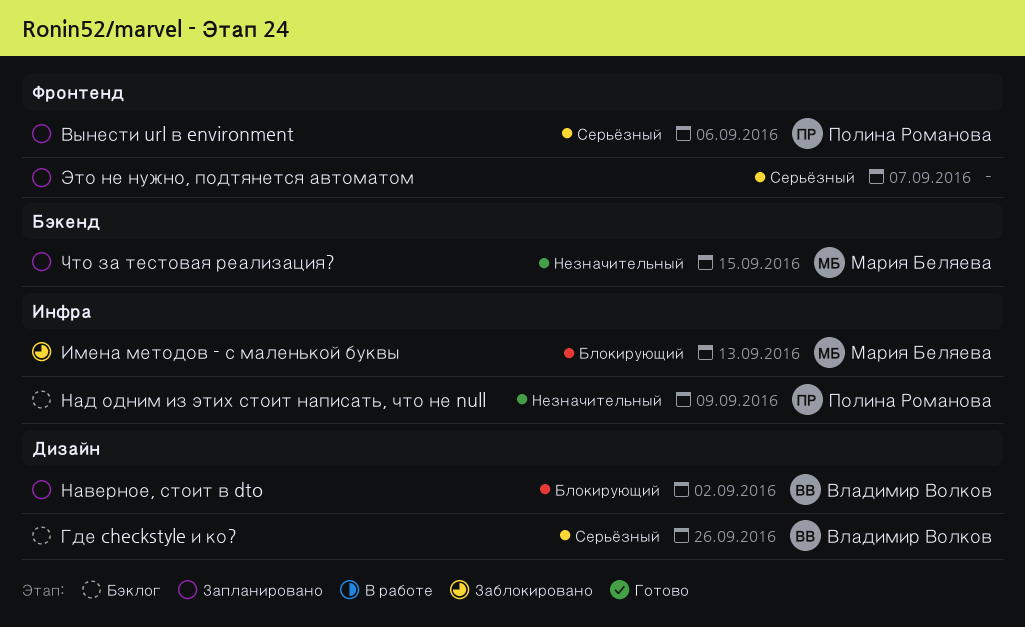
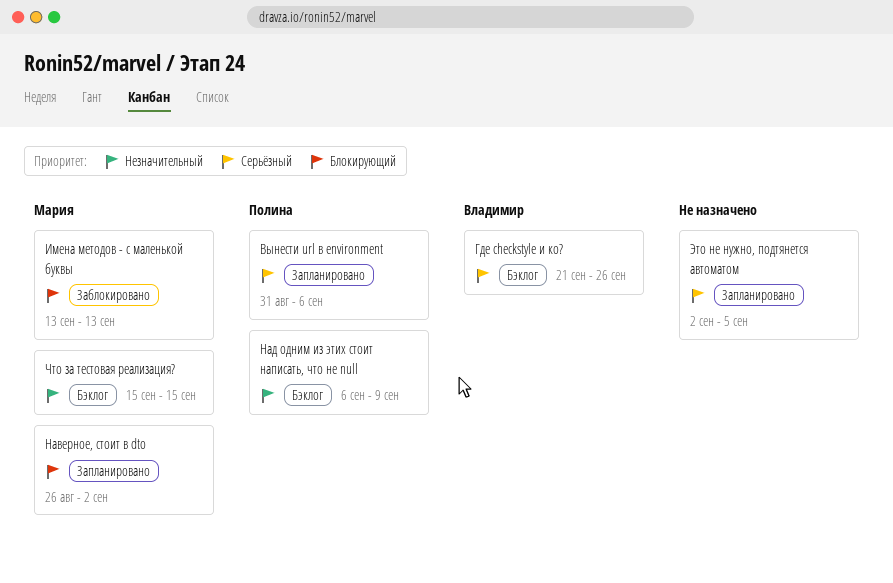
Наверное, стоит в dto, owner: Владимир Волков -> Мария Беляева
Что за тестовая реализация?, status: Запланировано -> Бэклог
Это не нужно, подтянется автоматом, due: Sep 7 -> Sep 5

